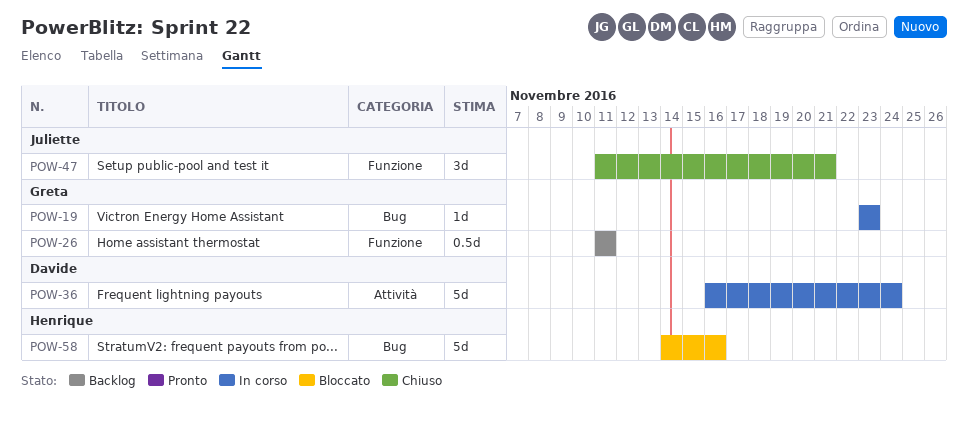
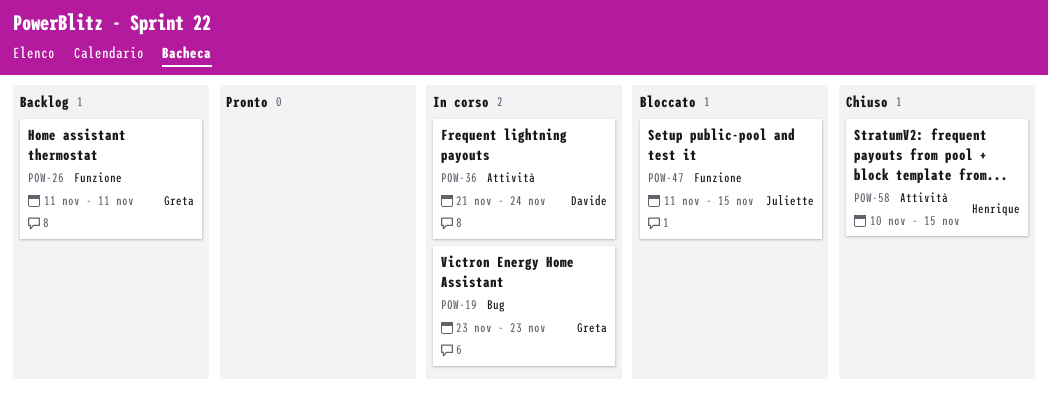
POW-36, start: Nov 16 -> Nov 21
POW-47, status: Chiuso -> Bloccato
POW-47, due: Nov 21 -> Nov 15
POW-58, status: Bloccato -> Chiuso
POW-58, label: Bug -> Attività
POW-58, start: Nov 14 -> Nov 10
POW-58, due: Nov 16 -> Nov 15

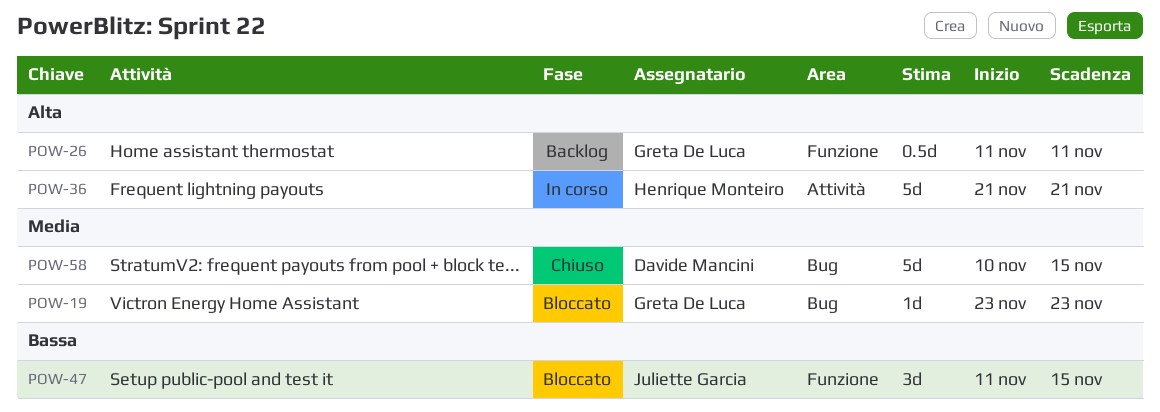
POW-19, status: In corso -> Bloccato
POW-36, owner: Davide Mancini -> Henrique Monteiro
POW-36, due: Nov 24 -> Nov 21
POW-58, owner: Henrique Monteiro -> Davide Mancini
POW-58, label: Attività -> Bug

